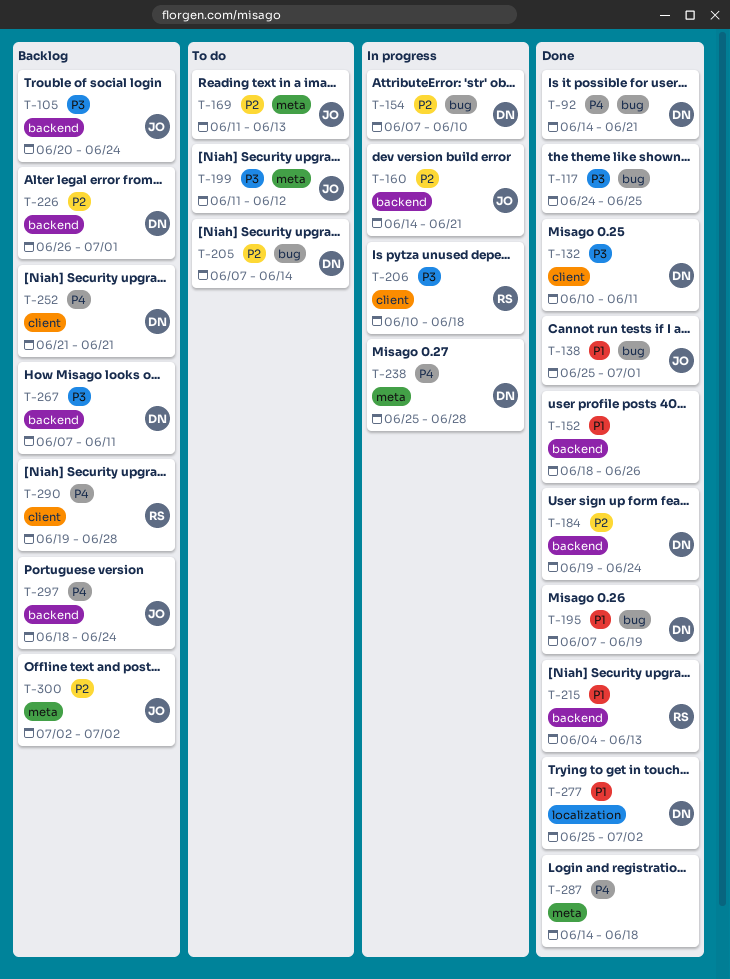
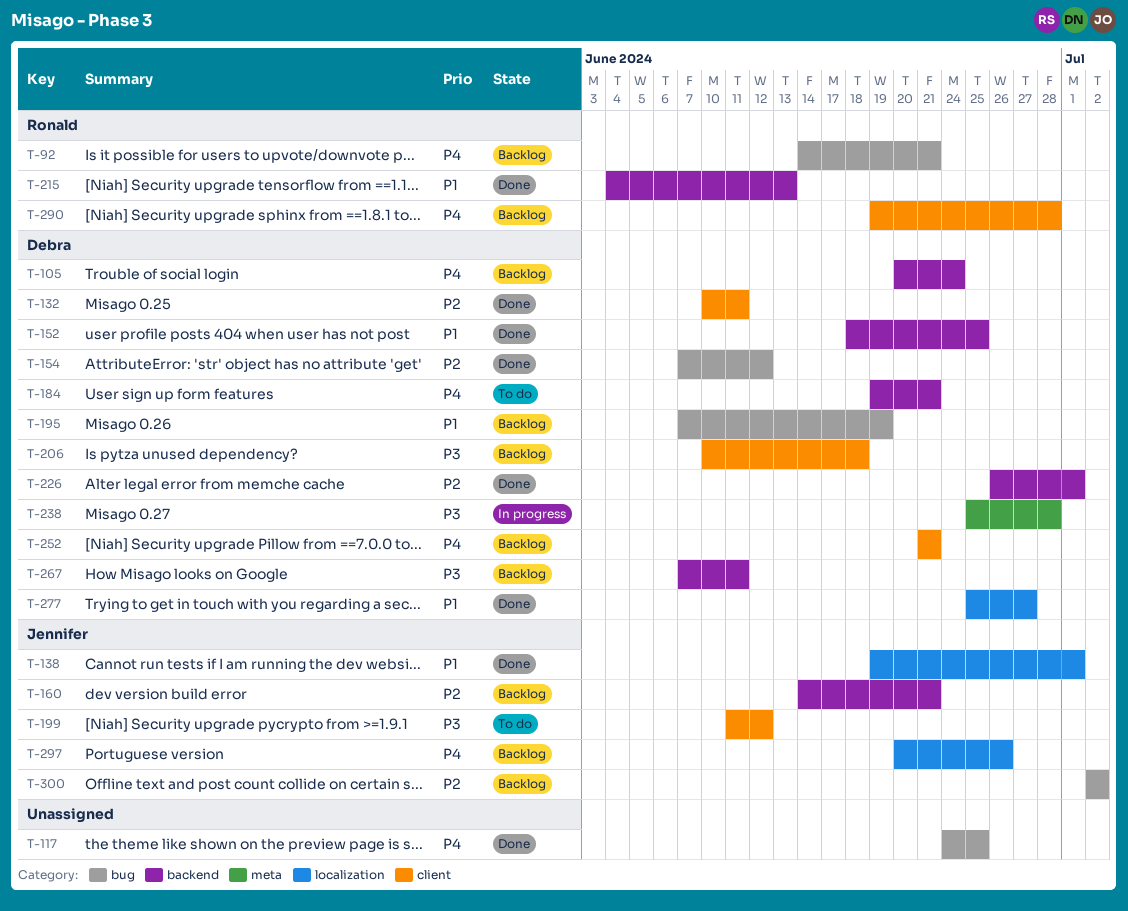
T-92, status: Done -> Backlog
T-92, owner: Debra -> Ronald
T-105, owner: Jennifer -> Debra
T-105, priority: P3 -> P4
T-117, priority: P3 -> P4
T-132, priority: P3 -> P2
T-138, label: bug -> localization
T-138, start: Jun 25 -> Jun 19
T-152, owner: none -> Debra
T-152, due: Jun 26 -> Jun 25
T-154, status: In progress -> Done
T-154, due: Jun 10 -> Jun 12
T-160, status: In progress -> Backlog
T-169: present -> none
T-184, status: Done -> To do
T-184, priority: P2 -> P4
T-184, due: Jun 24 -> Jun 21
T-195, status: Done -> Backlog
T-199, label: meta -> client
T-205: present -> none
T-206, status: In progress -> Backlog
T-206, owner: Ronald -> Debra
T-226, status: Backlog -> Done
T-238, priority: P4 -> P3
T-277, due: Jul 2 -> Jun 27
T-287: present -> none
T-297, label: backend -> localization
T-297, start: Jun 18 -> Jun 20
T-297, due: Jun 24 -> Jun 26
T-300, label: meta -> bug

